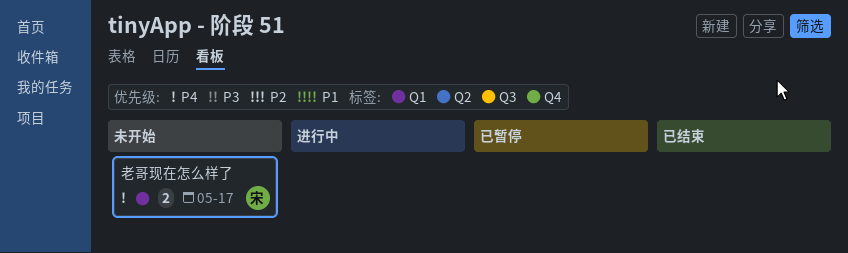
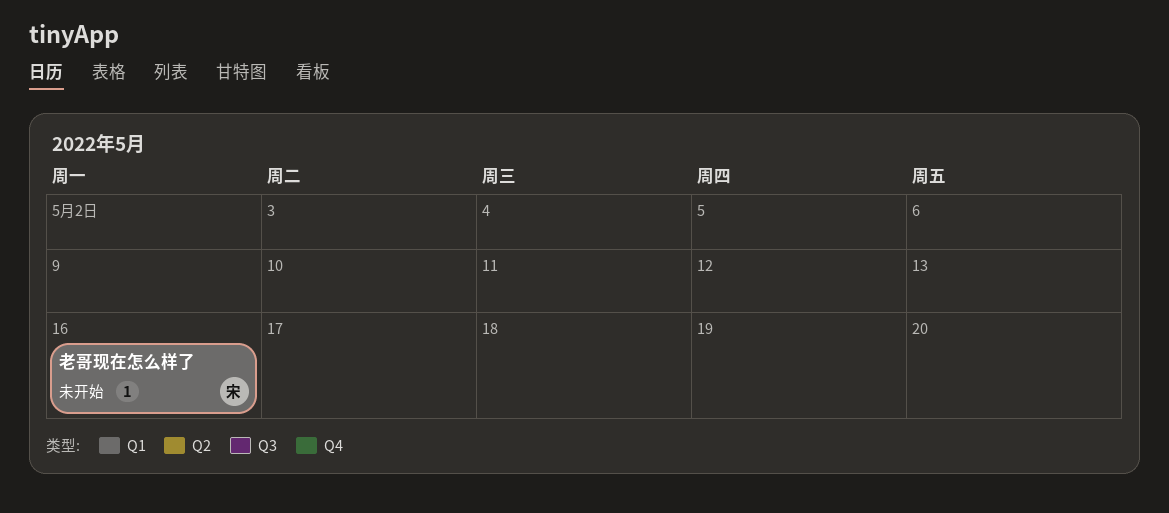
老哥现在怎么样了, estimate: 2 -> 1
老哥现在怎么样了, due: May 17 -> May 16

